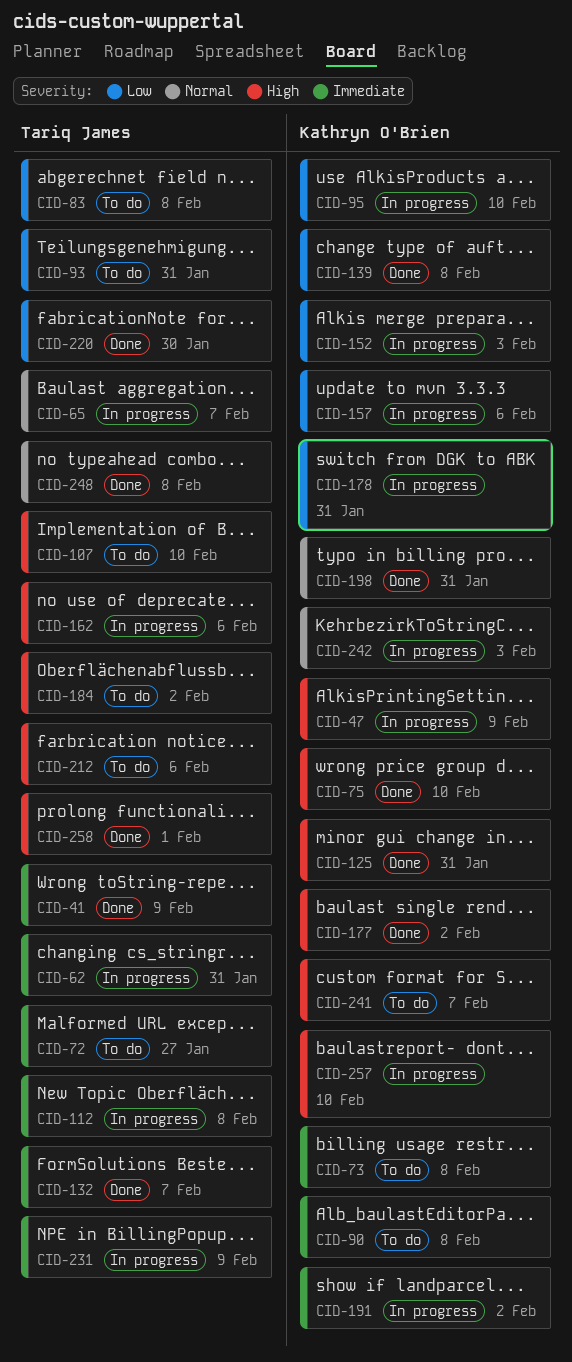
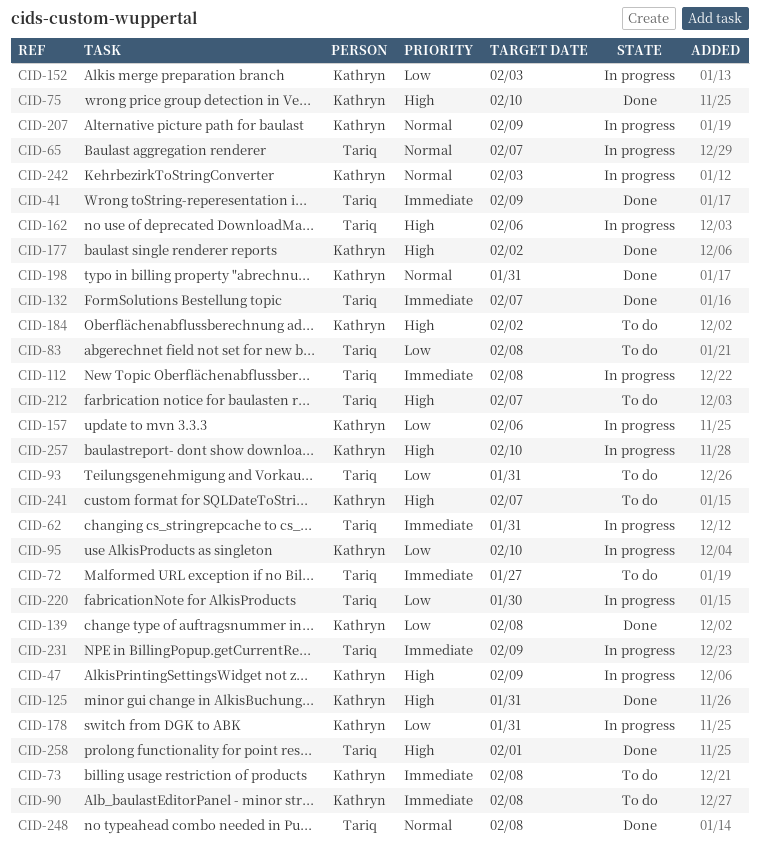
CID-107: present -> none
CID-184, owner: Tariq James -> Kathryn O'Brien
CID-191: present -> none
CID-207: none -> present
CID-212, due: Feb 6 -> Feb 7
CID-220, status: Done -> In progress

